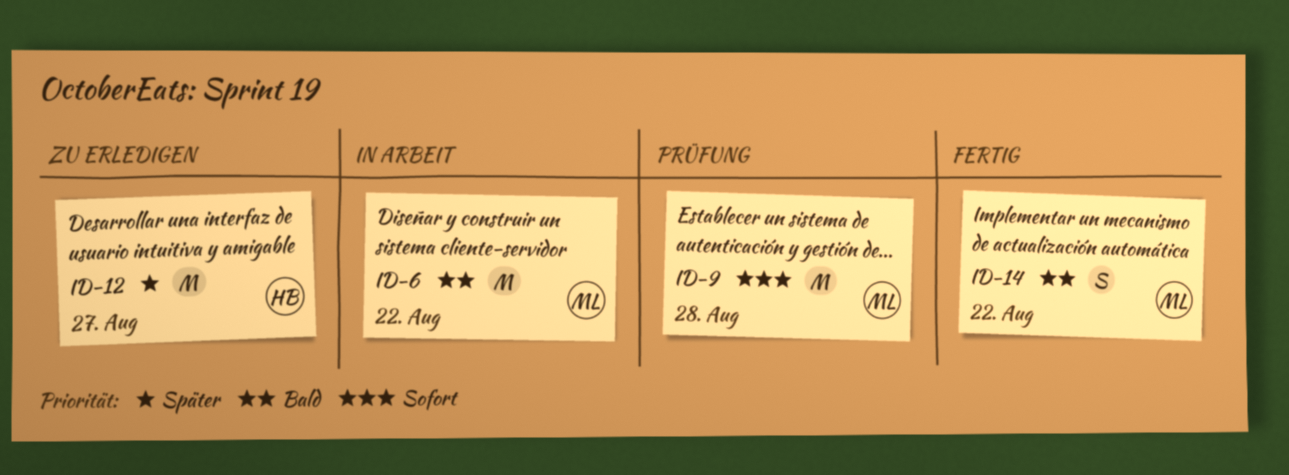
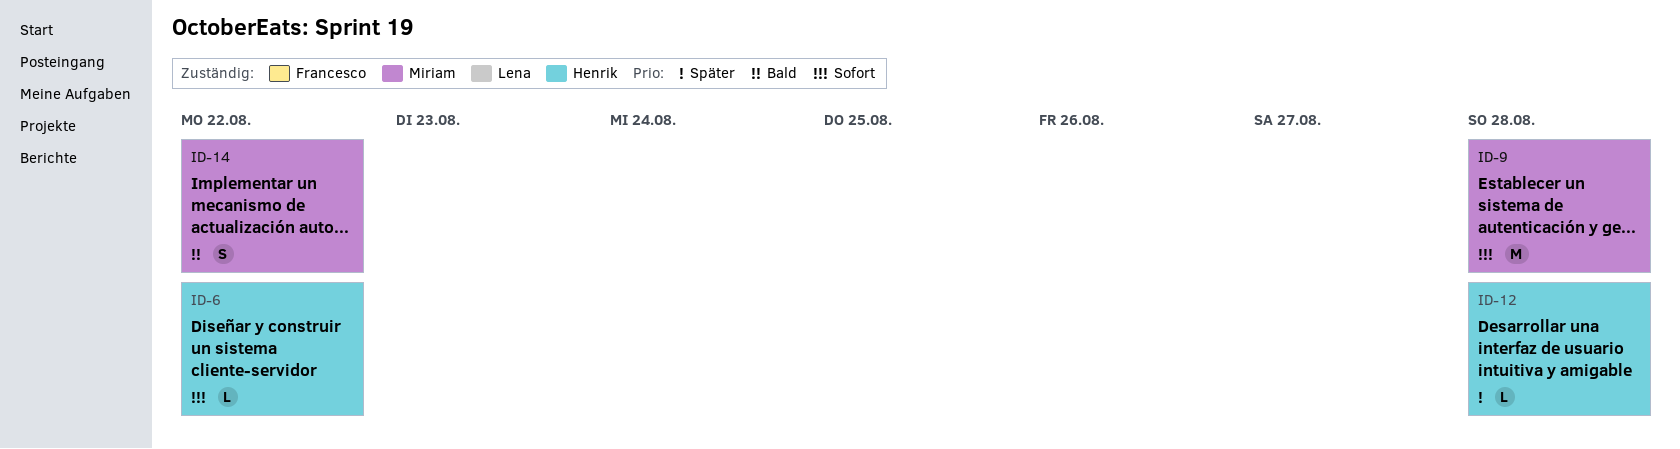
ID-6, owner: Miriam -> Henrik
ID-6, priority: Bald -> Sofort
ID-6, estimate: M -> L
ID-12, estimate: M -> L
ID-12, due: Aug 27 -> Aug 28

